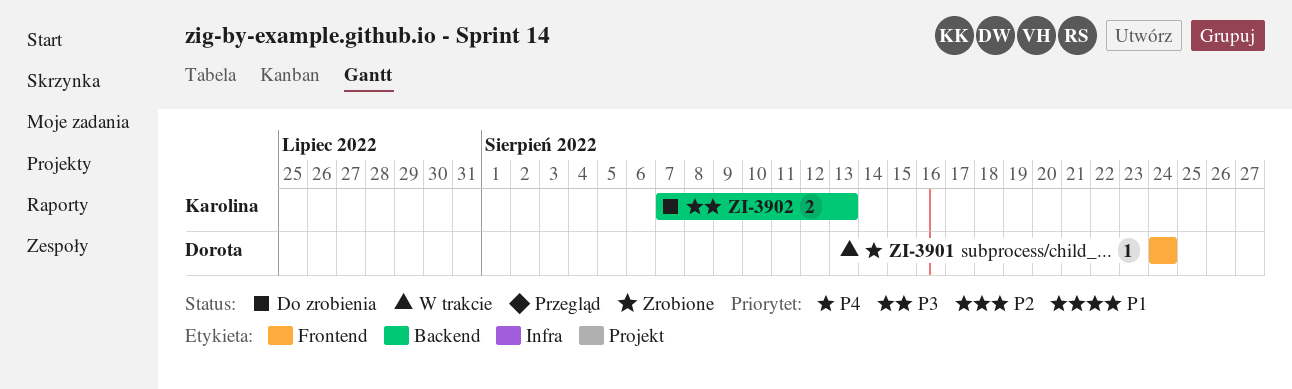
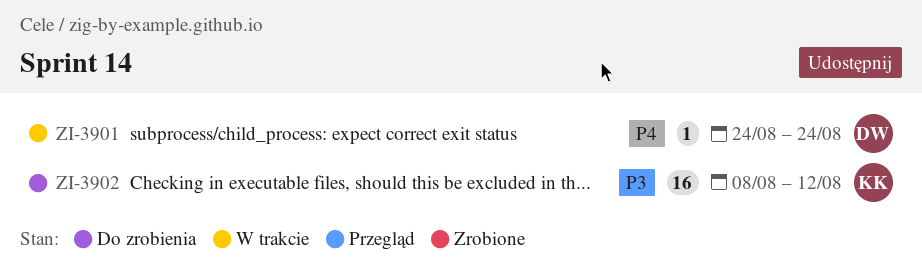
ZI-3902, estimate: 2 -> 16
ZI-3902, start: Aug 7 -> Aug 8
ZI-3902, due: Aug 13 -> Aug 12

